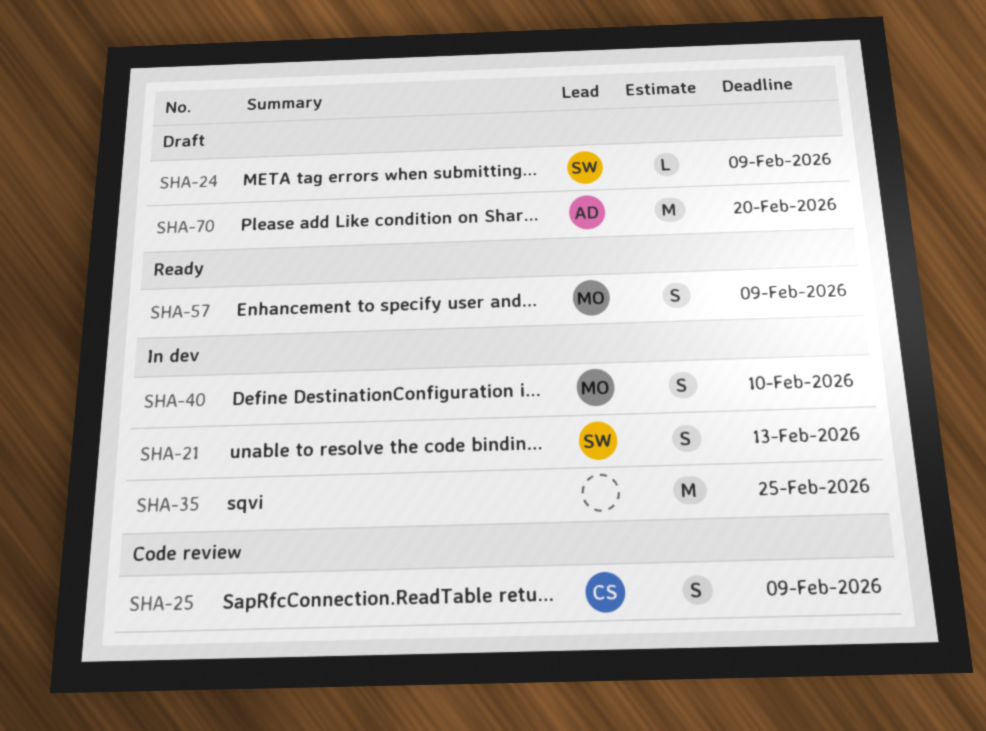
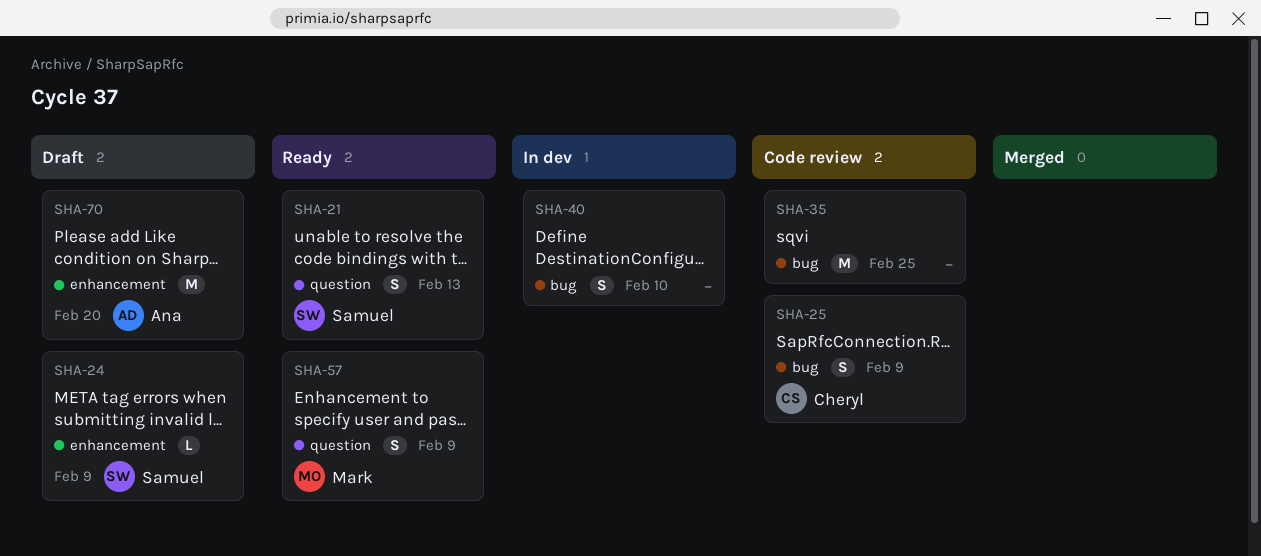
SHA-21, status: In dev -> Ready
SHA-35, status: In dev -> Code review
SHA-40, owner: Mark -> none

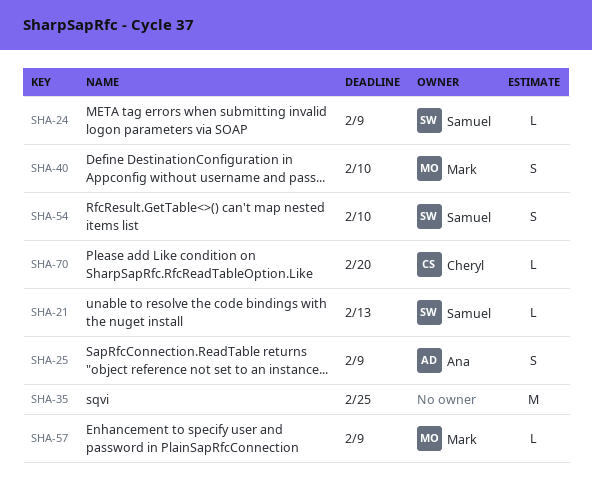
SHA-21, estimate: S -> L
SHA-25, owner: Cheryl -> Ana
SHA-40, owner: none -> Mark
SHA-54: none -> present
SHA-57, estimate: S -> L
SHA-70, owner: Ana -> Cheryl
SHA-70, estimate: M -> L

